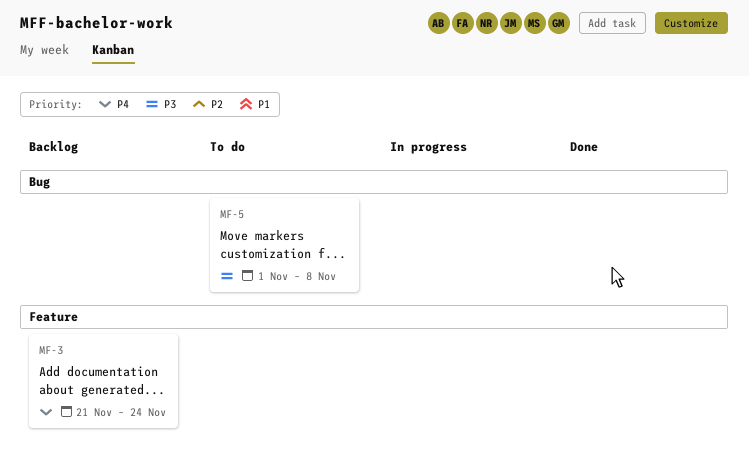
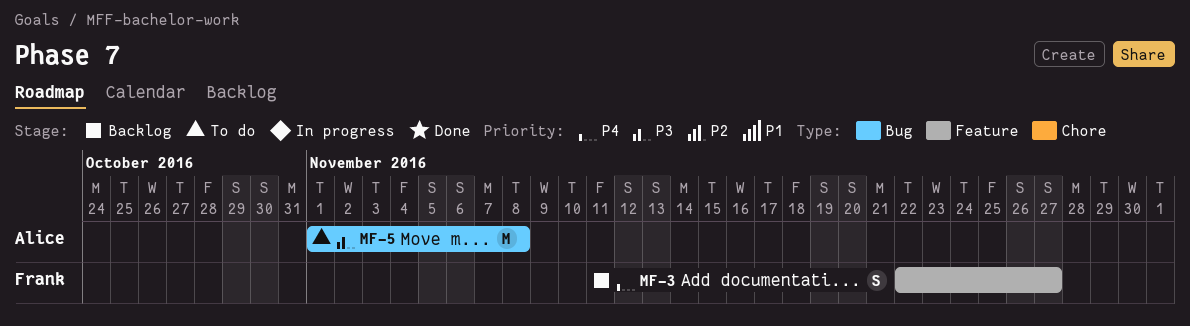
MF-3, start: Nov 21 -> Nov 22
MF-3, due: Nov 24 -> Nov 27

